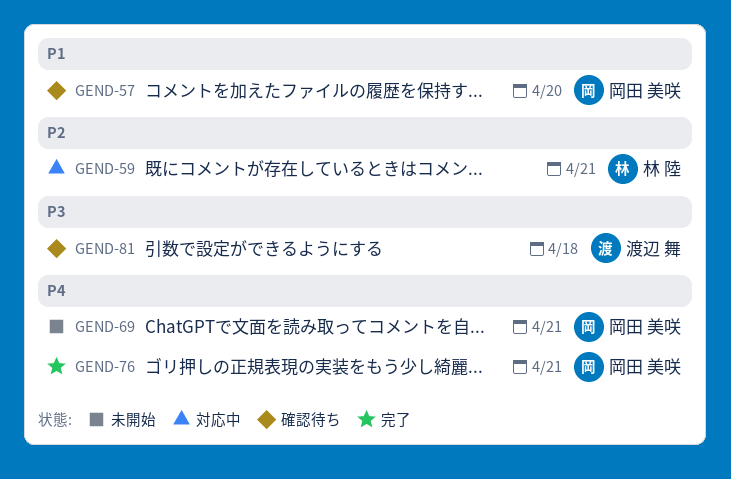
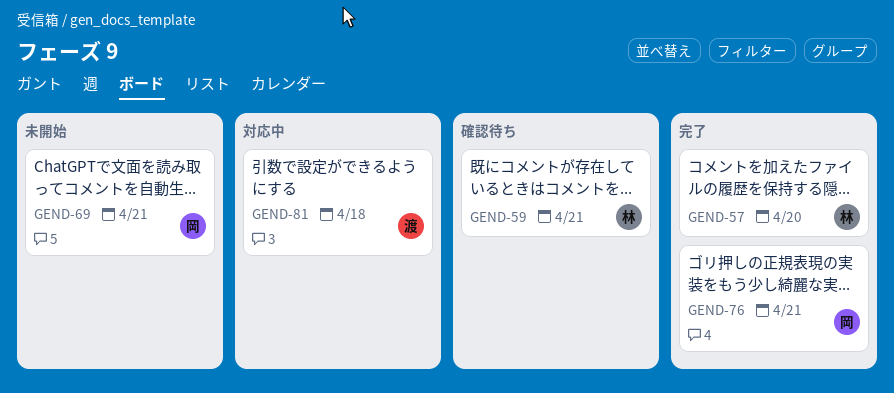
GEND-57, status: 確認待ち -> 完了
GEND-57, owner: 岡田 美咲 -> 林 陸
GEND-59, status: 対応中 -> 確認待ち
GEND-81, status: 確認待ち -> 対応中

